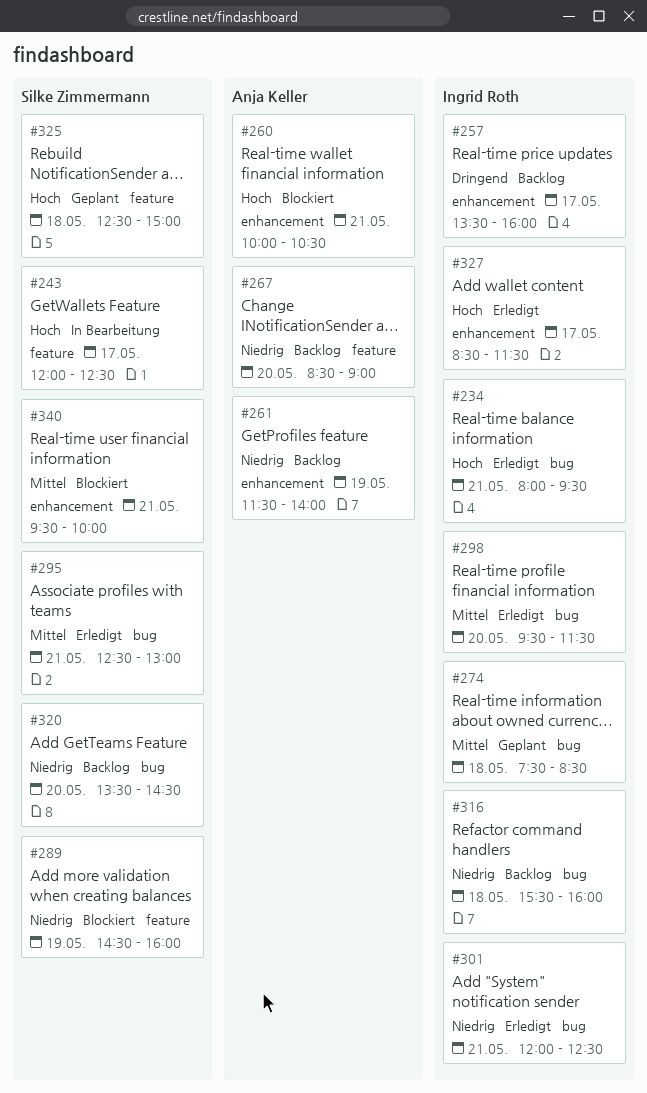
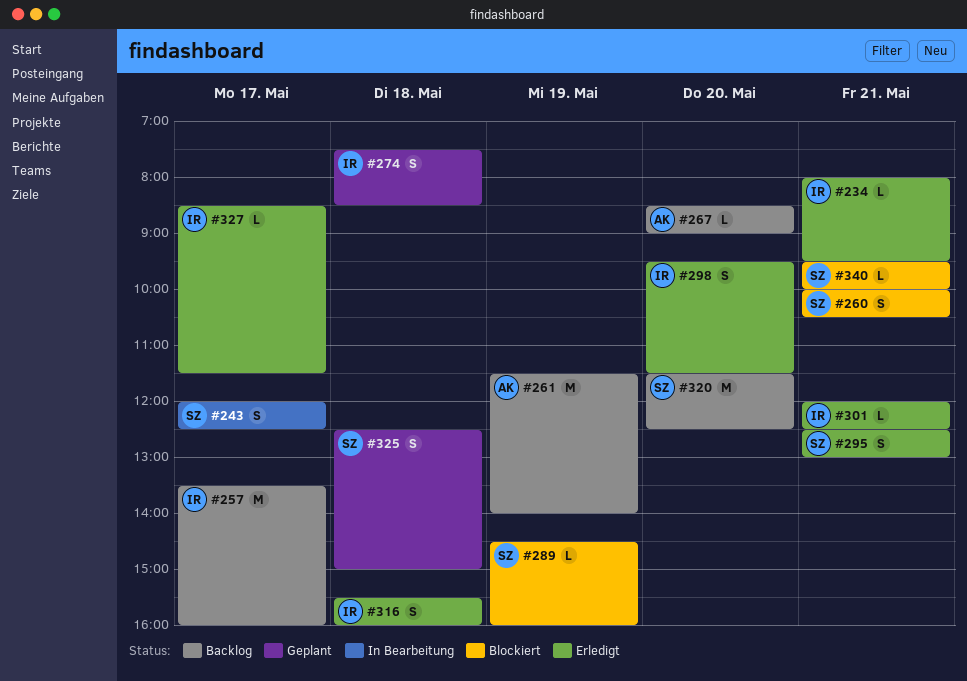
#260, owner: Anja Keller -> Silke Zimmermann
#316, status: Backlog -> Erledigt
#320, begins: 13:30 -> 11:30
#320, ends: 14:30 -> 12:30

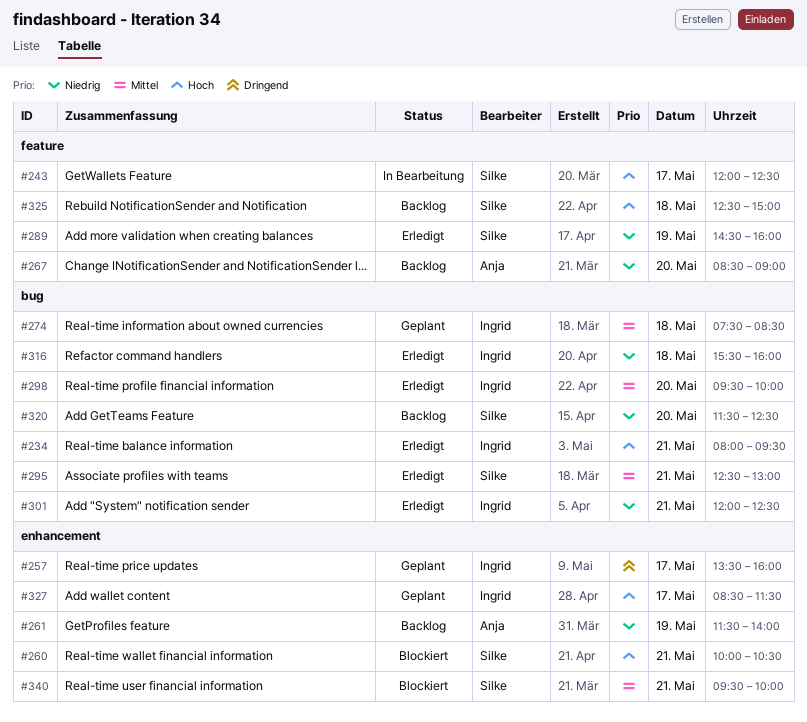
#257, status: Backlog -> Geplant
#289, status: Blockiert -> Erledigt
#298, ends: 11:30 -> 10:00
#325, status: Geplant -> Backlog
#327, status: Erledigt -> Geplant

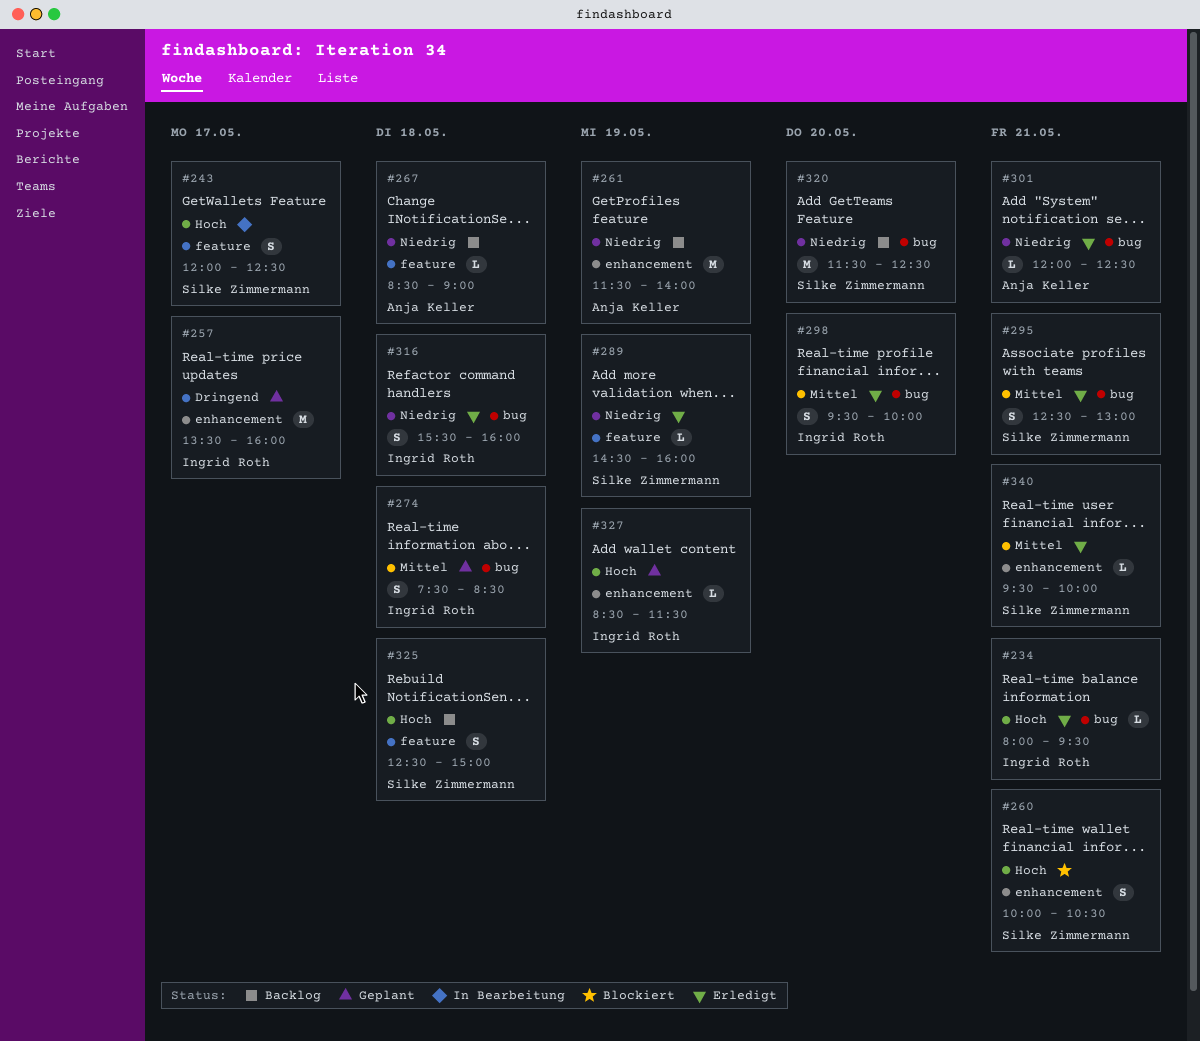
#267, day: May 20 -> May 18
#301, owner: Ingrid Roth -> Anja Keller
#327, day: May 17 -> May 19
#340, status: Blockiert -> Erledigt

